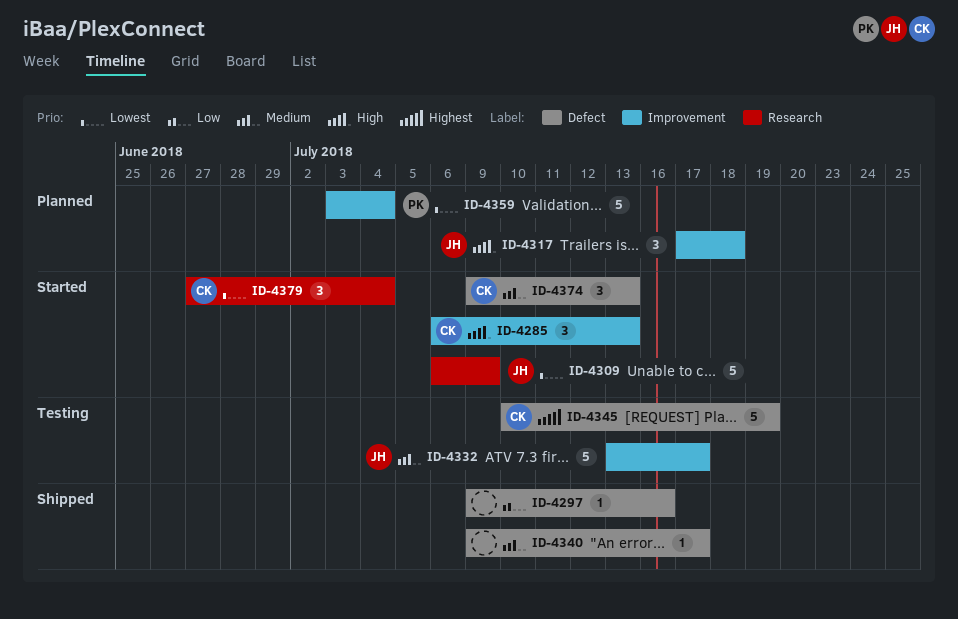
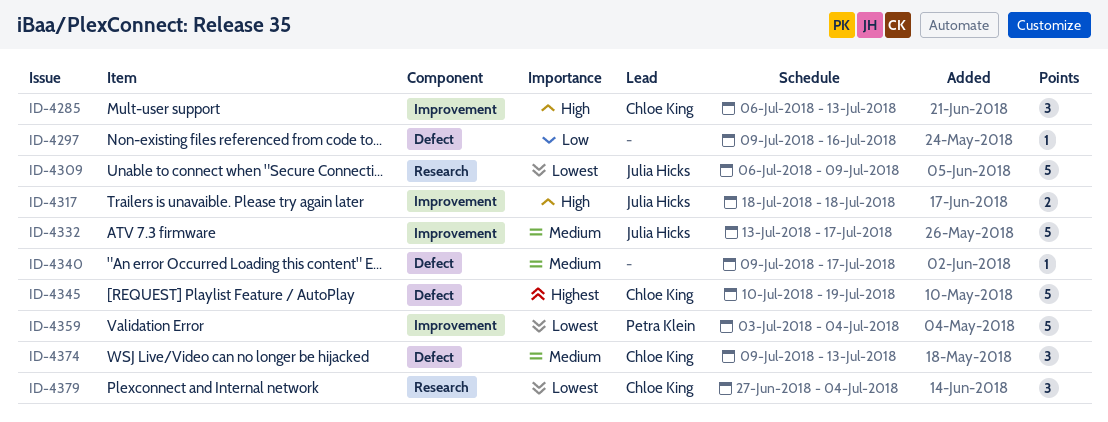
ID-4317, estimate: 3 -> 2
ID-4317, start: Jul 17 -> Jul 18

